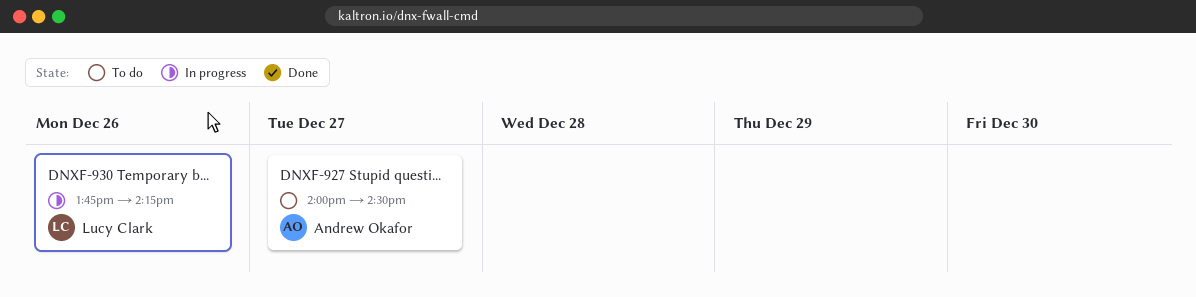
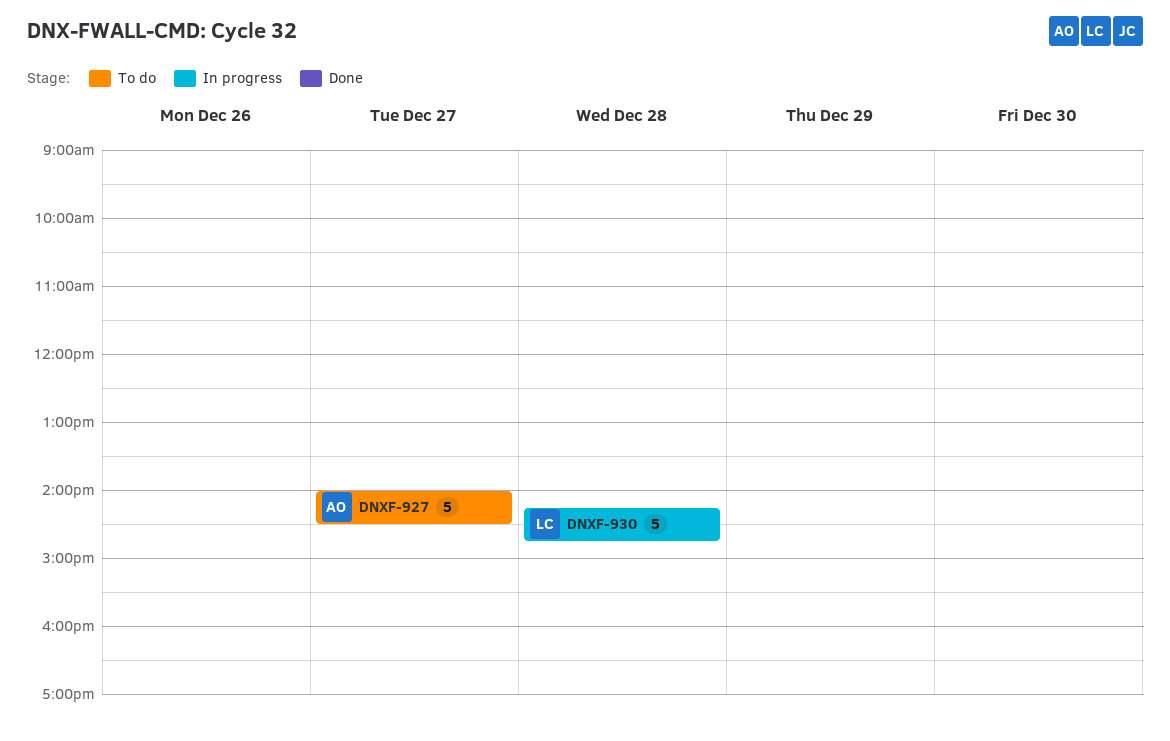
DNXF-930, day: Dec 26 -> Dec 28
DNXF-930, begins: 13:45 -> 14:15
DNXF-930, ends: 14:15 -> 14:45

